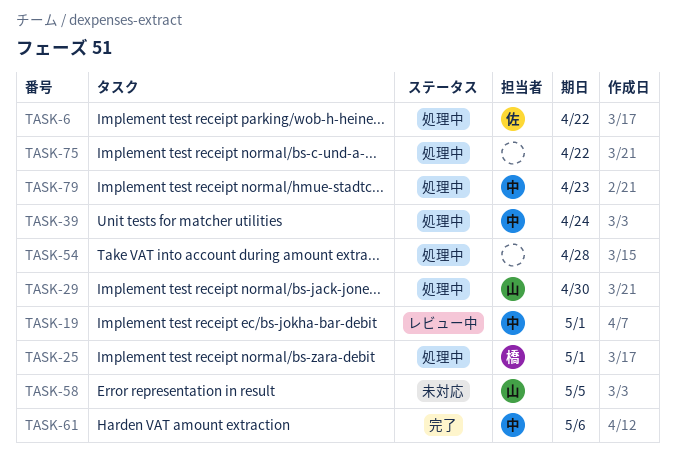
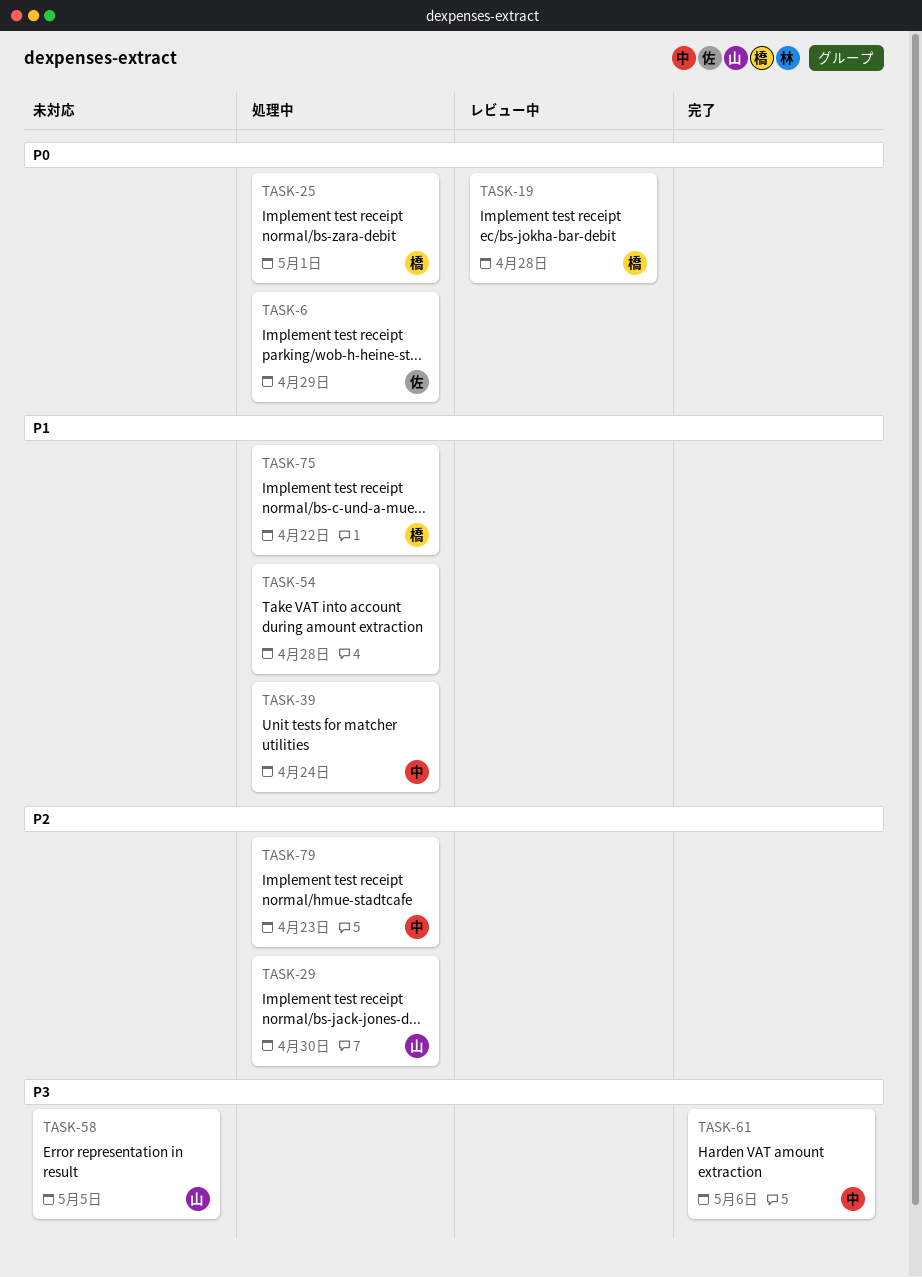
TASK-6, due: Apr 22 -> Apr 29
TASK-19, owner: 中 -> 橋
TASK-19, due: May 1 -> Apr 28
TASK-75, owner: none -> 橋

